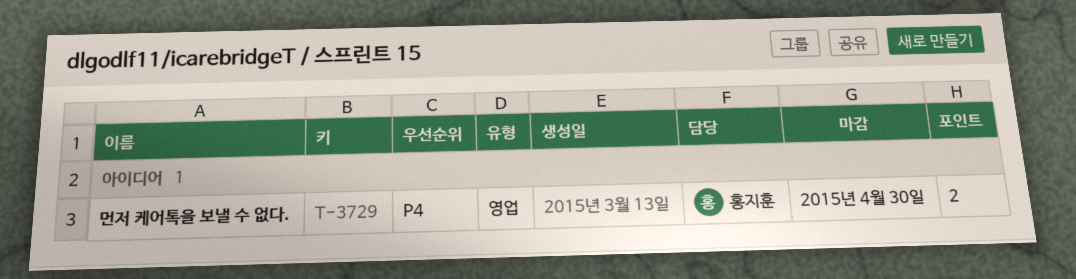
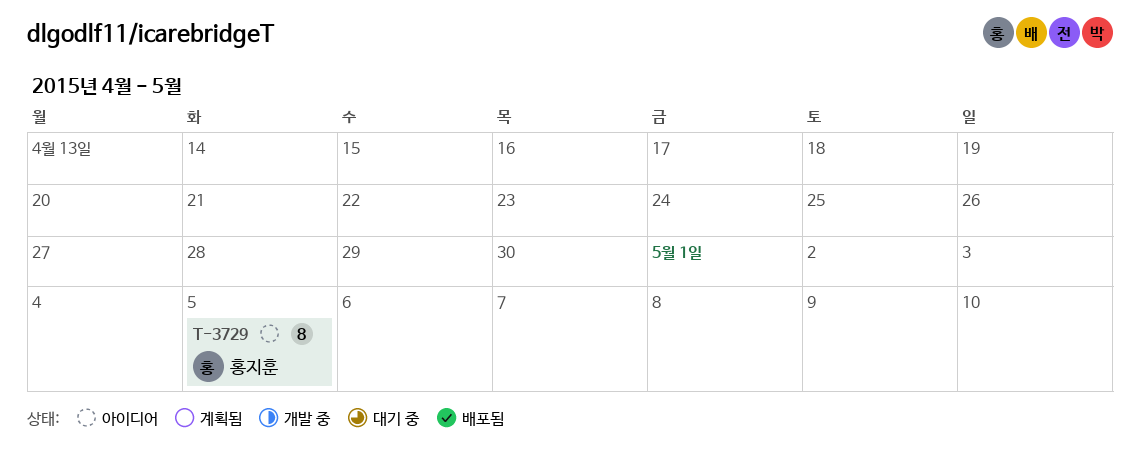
T-3729, estimate: 2 -> 8
T-3729, due: Apr 30 -> May 5

